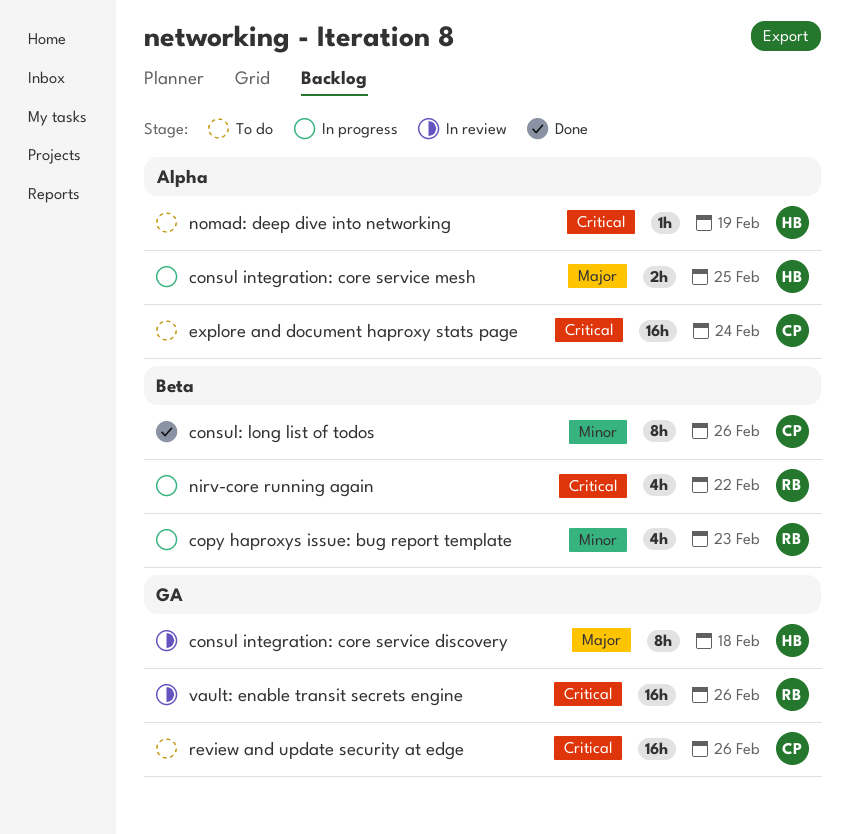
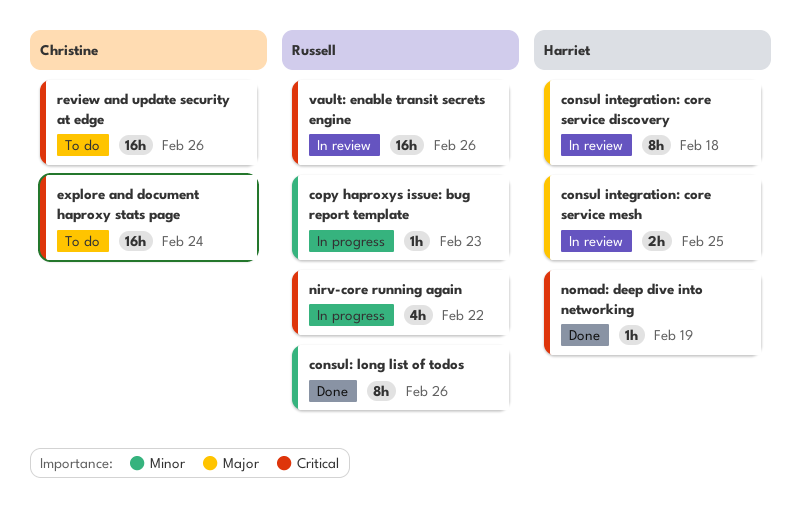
consul integration: core service mesh, status: In progress -> In review
consul: long list of todos, owner: Christine -> Russell
copy haproxys issue: bug report template, estimate: 4h -> 1h
nomad: deep dive into networking, status: To do -> Done

